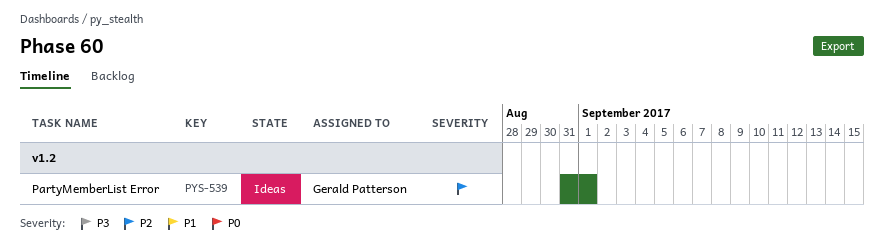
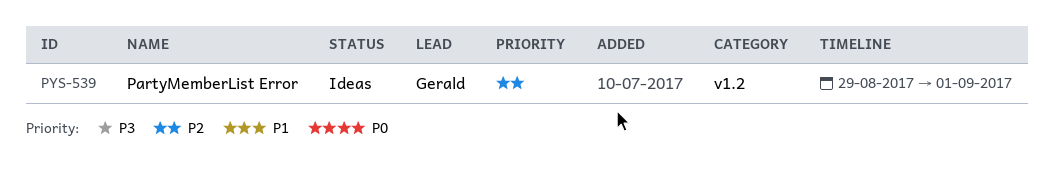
PYS-539, start: Aug 31 -> Aug 29

